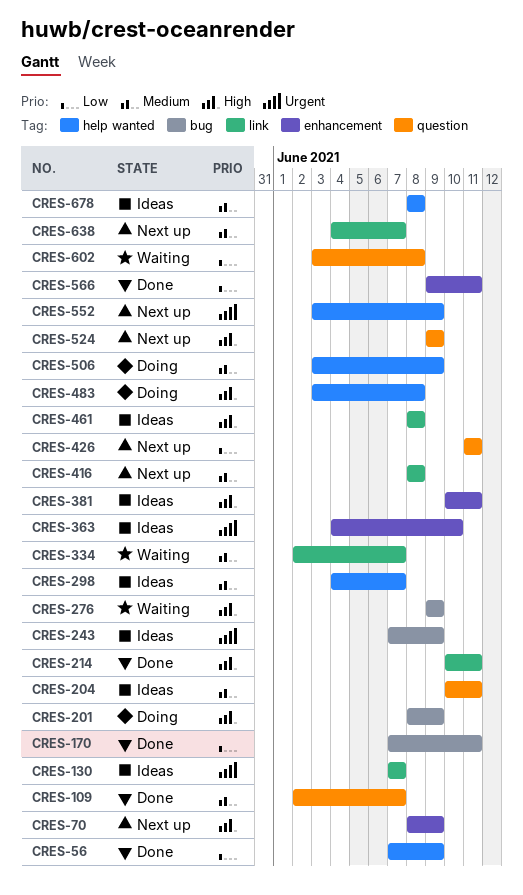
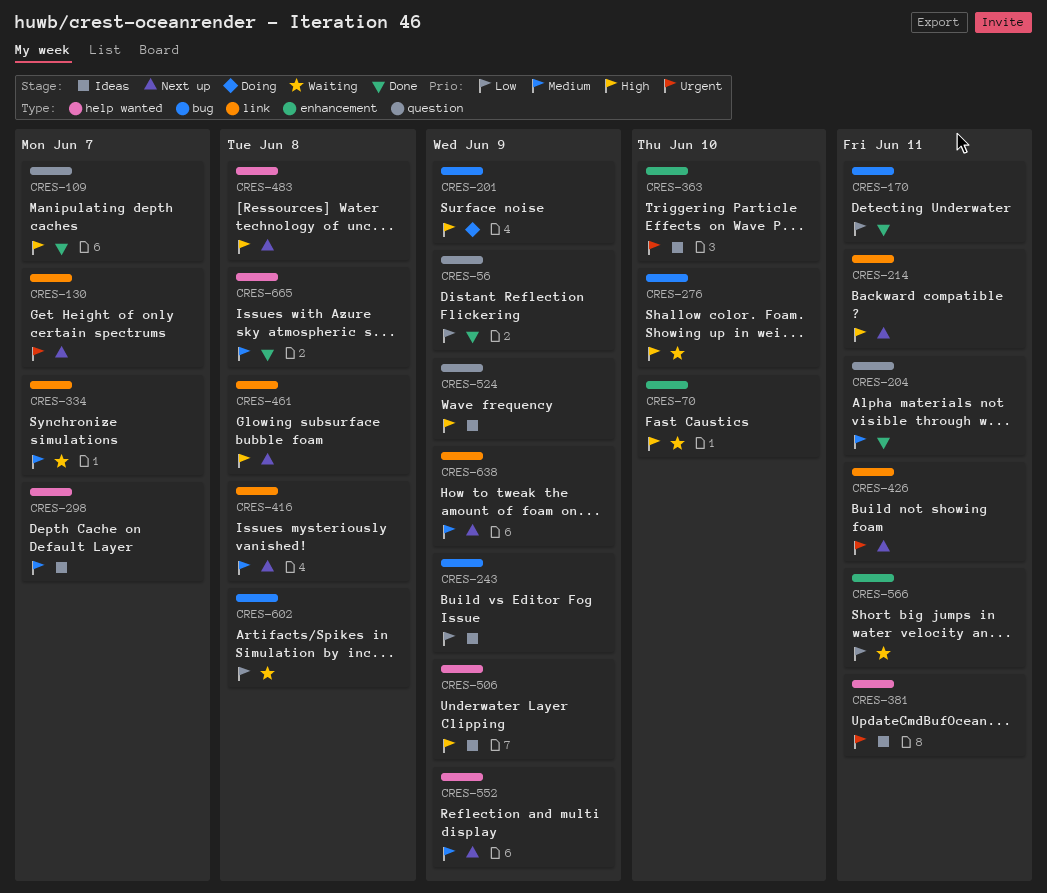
CRES-56, label: help wanted -> question
CRES-70, status: Next up -> Waiting
CRES-70, due: Jun 9 -> Jun 10
CRES-109, priority: Medium -> High
CRES-130, status: Ideas -> Next up
CRES-204, status: Ideas -> Done
CRES-214, status: Done -> Next up
CRES-243, priority: Urgent -> Low
CRES-276, due: Jun 9 -> Jun 10
CRES-381, priority: High -> Urgent
CRES-381, label: enhancement -> help wanted
CRES-426, priority: Low -> Urgent
CRES-426, label: question -> link
CRES-461, status: Ideas -> Next up
CRES-483, status: Doing -> Next up
CRES-506, status: Doing -> Ideas
CRES-506, priority: Medium -> High
CRES-524, status: Next up -> Ideas
CRES-552, priority: Urgent -> Medium
CRES-566, status: Done -> Waiting
CRES-602, label: question -> bug
CRES-638, due: Jun 7 -> Jun 9
CRES-665: none -> present
CRES-678: present -> none

